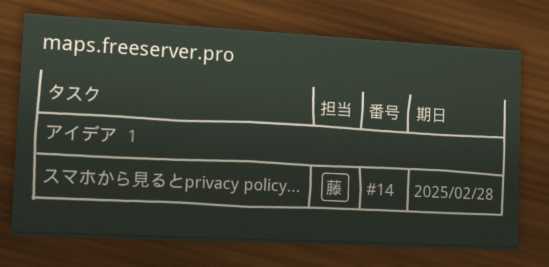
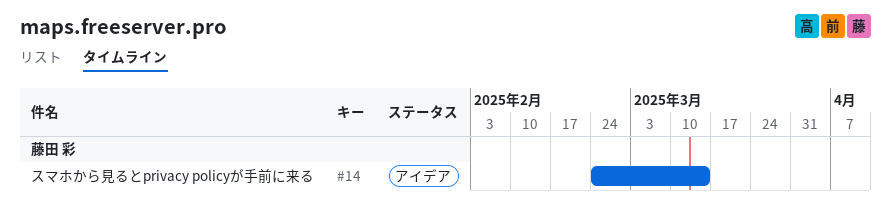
#14, due: Feb 28 -> Mar 14

